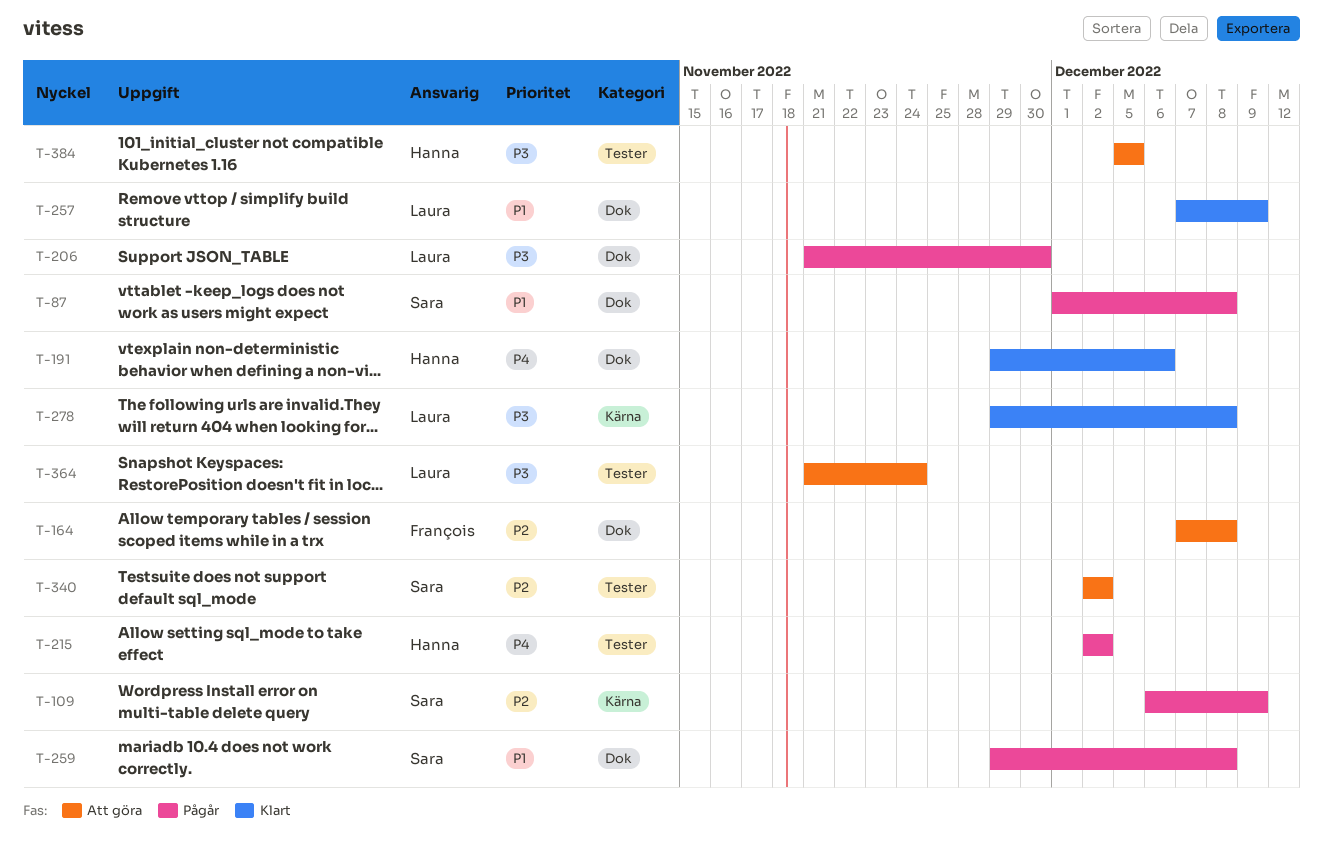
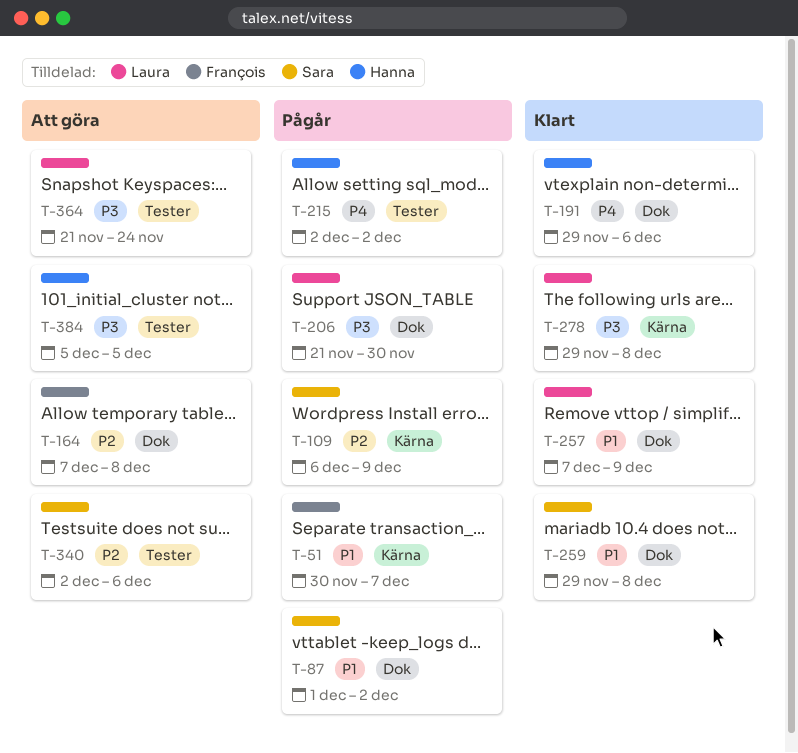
T-51: none -> present
T-87, due: Dec 8 -> Dec 2
T-259, status: Pågår -> Klart
T-340, due: Dec 2 -> Dec 6

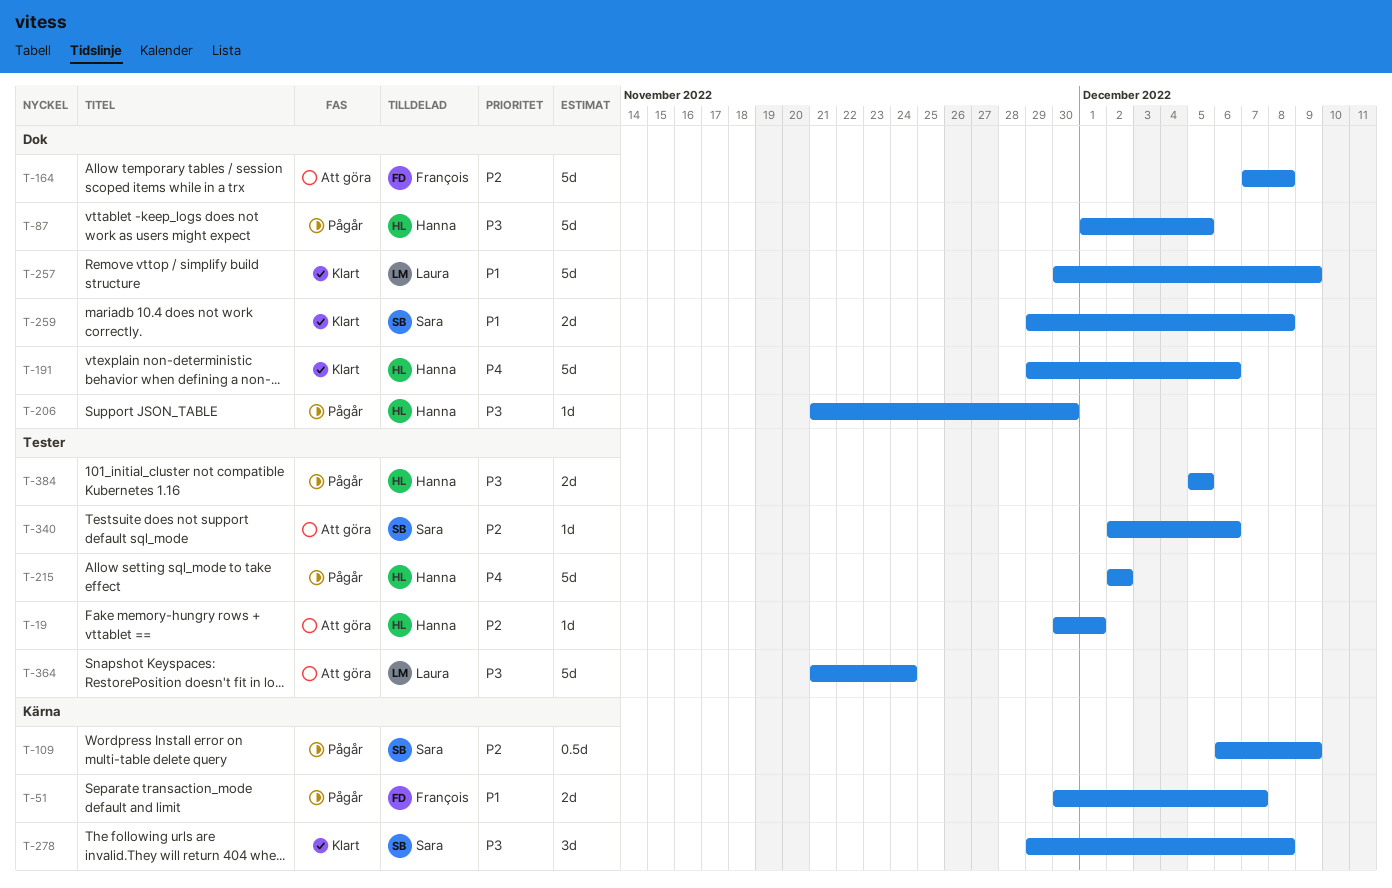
T-19: none -> present
T-87, owner: Sara -> Hanna
T-87, priority: P1 -> P3
T-87, due: Dec 2 -> Dec 5
T-206, owner: Laura -> Hanna
T-257, start: Dec 7 -> Nov 30
T-278, owner: Laura -> Sara
T-384, status: Att göra -> Pågår

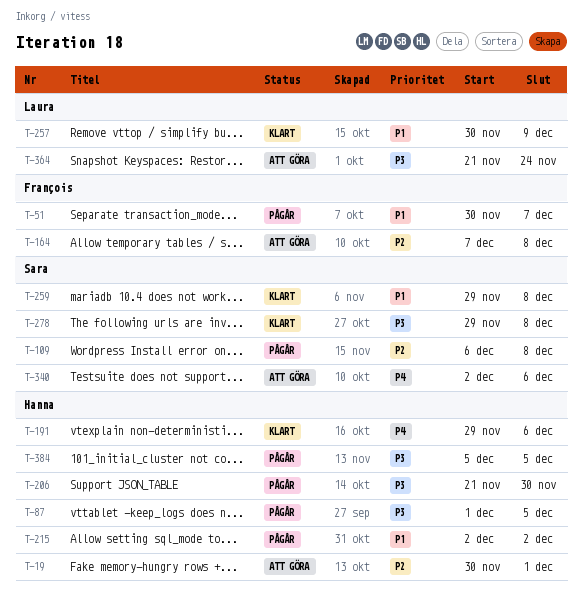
T-109, due: Dec 9 -> Dec 8
T-215, priority: P4 -> P1
T-340, priority: P2 -> P4

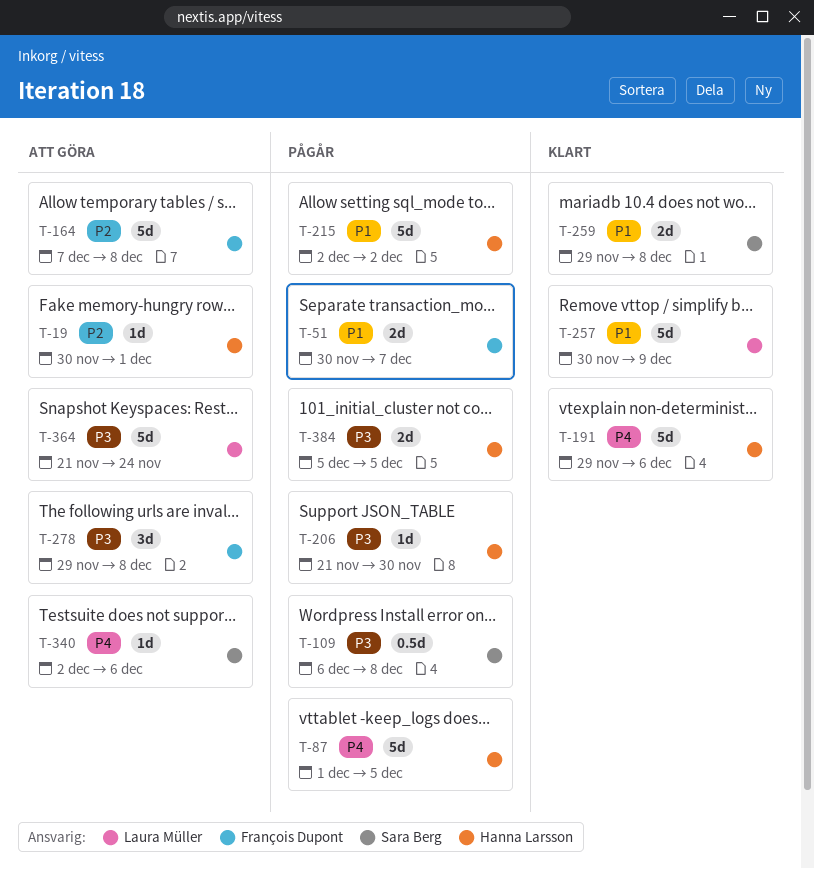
T-87, priority: P3 -> P4
T-109, priority: P2 -> P3
T-278, status: Klart -> Att göra
T-278, owner: Sara Berg -> François Dupont

